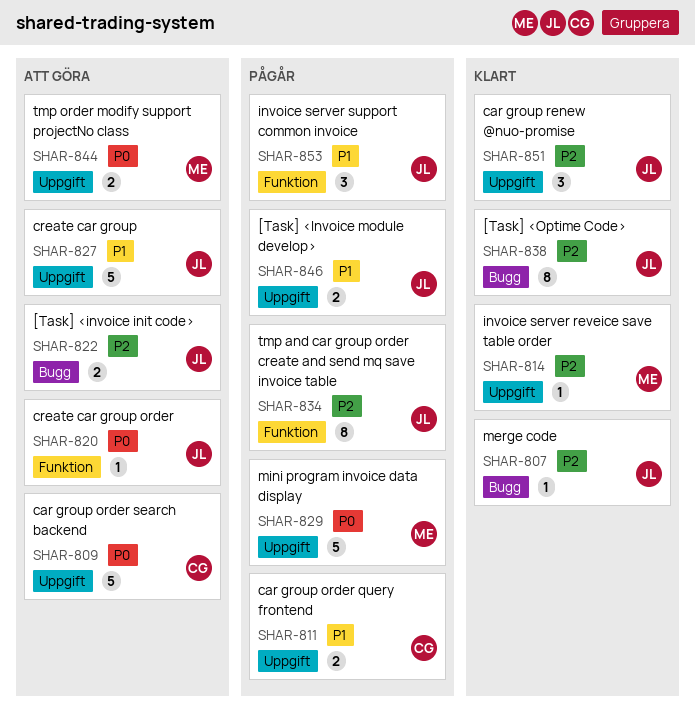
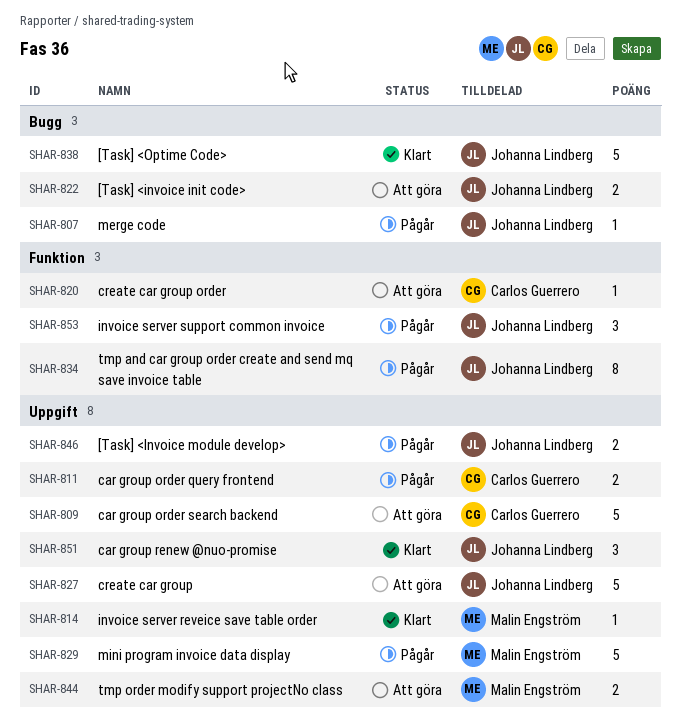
SHAR-807, status: Klart -> Pågår
SHAR-820, owner: Johanna Lindberg -> Carlos Guerrero
SHAR-838, estimate: 8 -> 5

